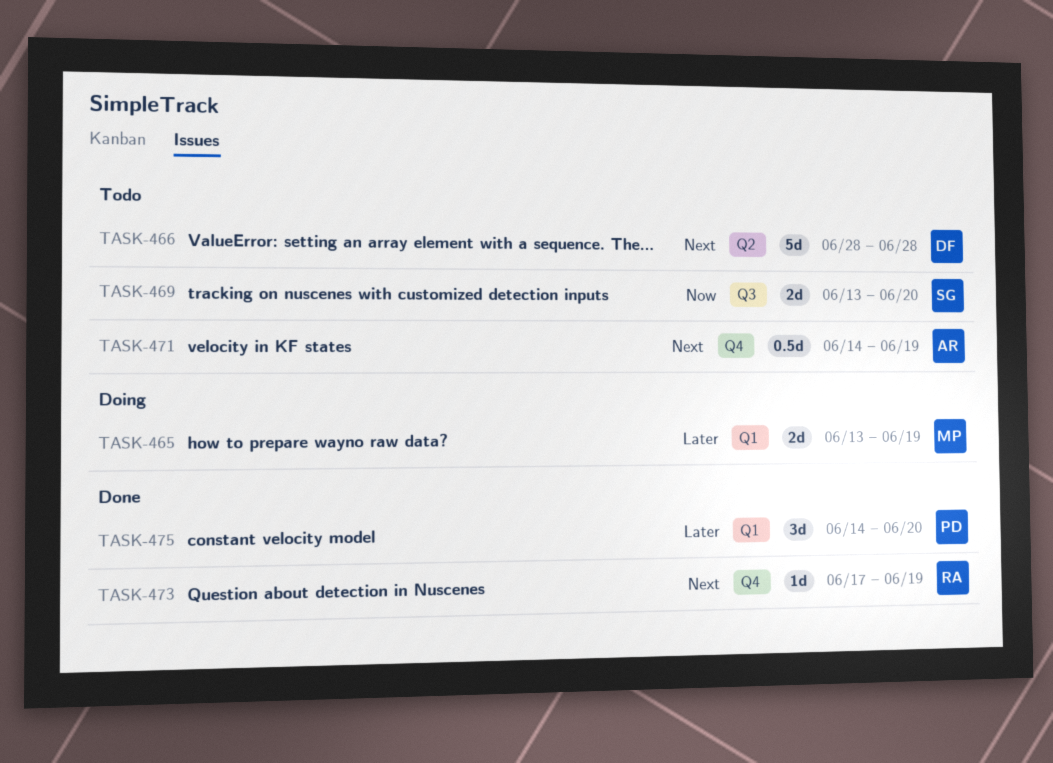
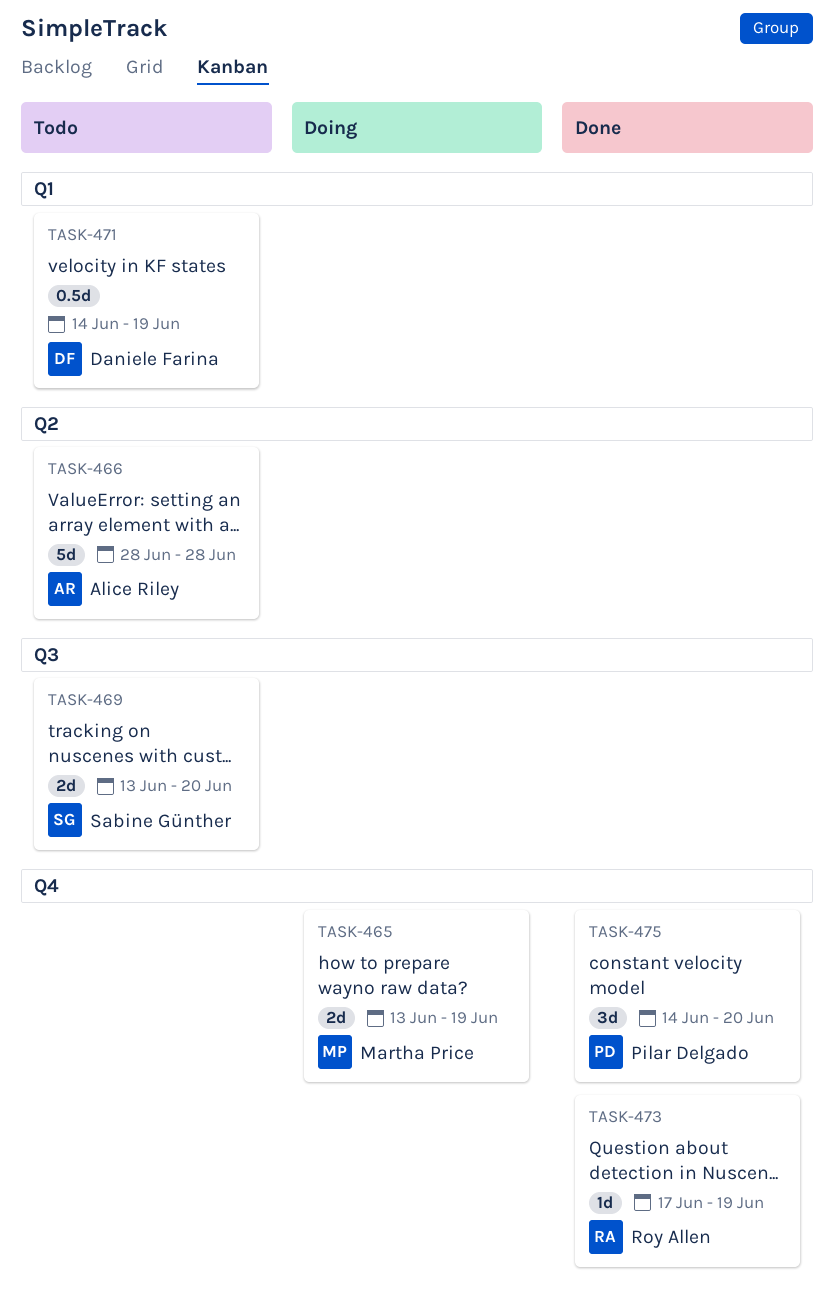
TASK-465, label: Q1 -> Q4
TASK-466, owner: Daniele Farina -> Alice Riley
TASK-471, owner: Alice Riley -> Daniele Farina
TASK-471, label: Q4 -> Q1
TASK-475, label: Q1 -> Q4

